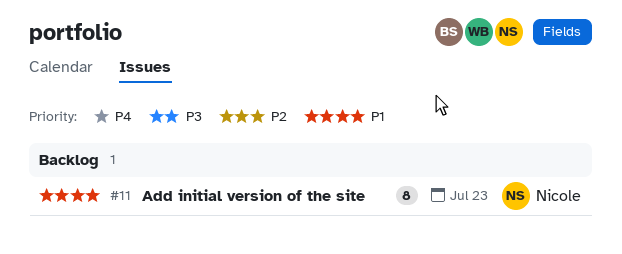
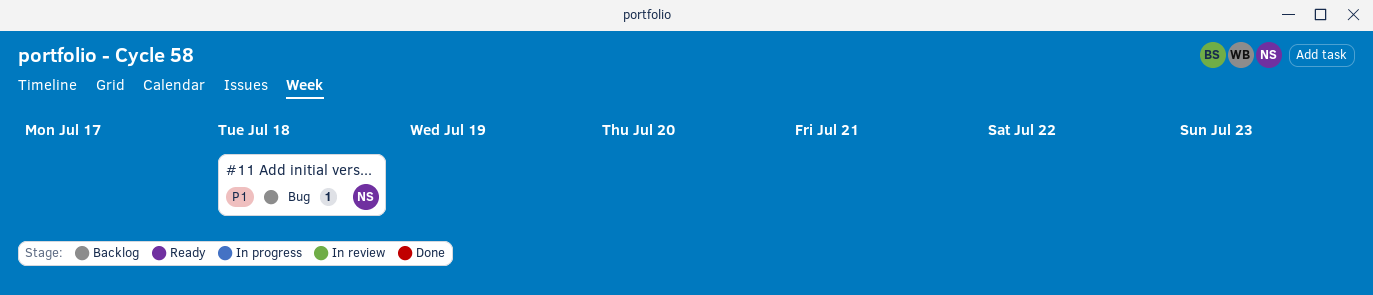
#11, estimate: 8 -> 1
#11, due: Jul 23 -> Jul 18

